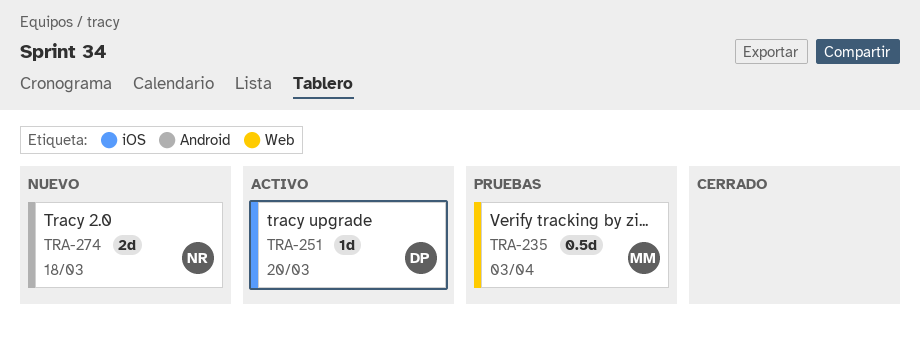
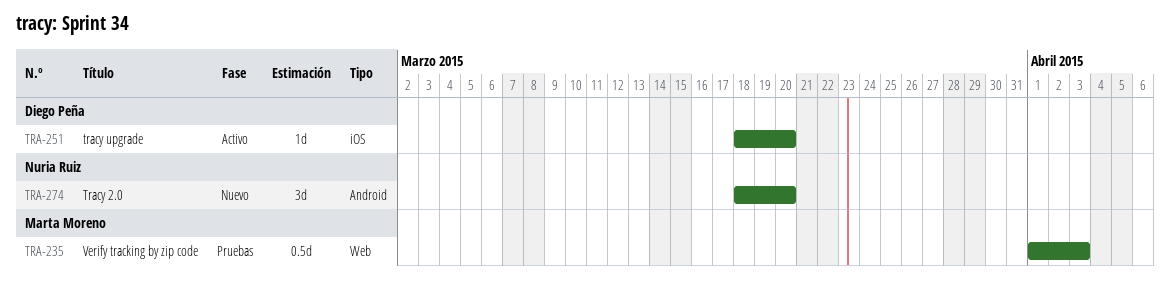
TRA-274, estimate: 2d -> 3d
TRA-274, due: Mar 18 -> Mar 20

